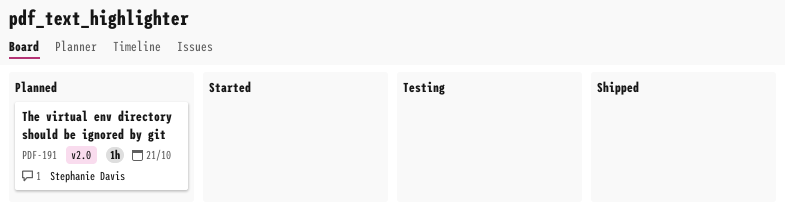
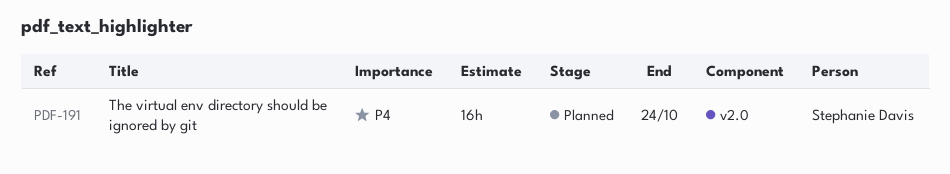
PDF-191, estimate: 1h -> 16h
PDF-191, due: Oct 21 -> Oct 24

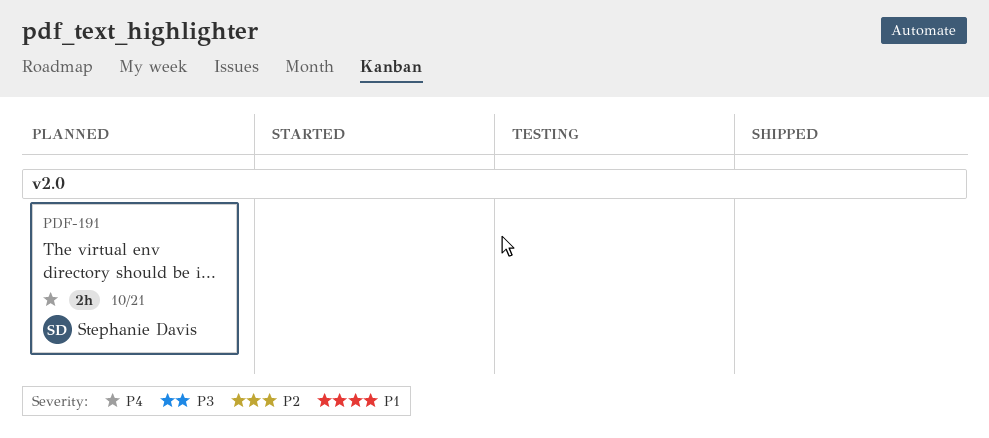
PDF-191, estimate: 16h -> 2h
PDF-191, due: Oct 24 -> Oct 21

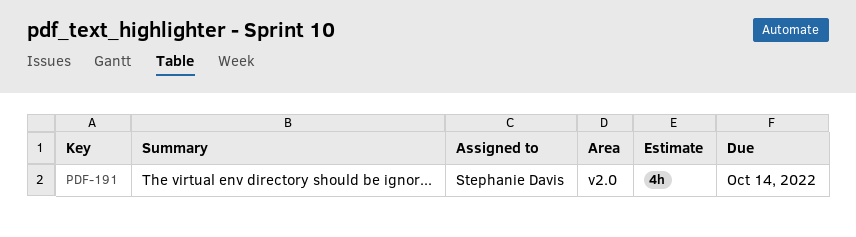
PDF-191, estimate: 2h -> 4h
PDF-191, due: Oct 21 -> Oct 14

